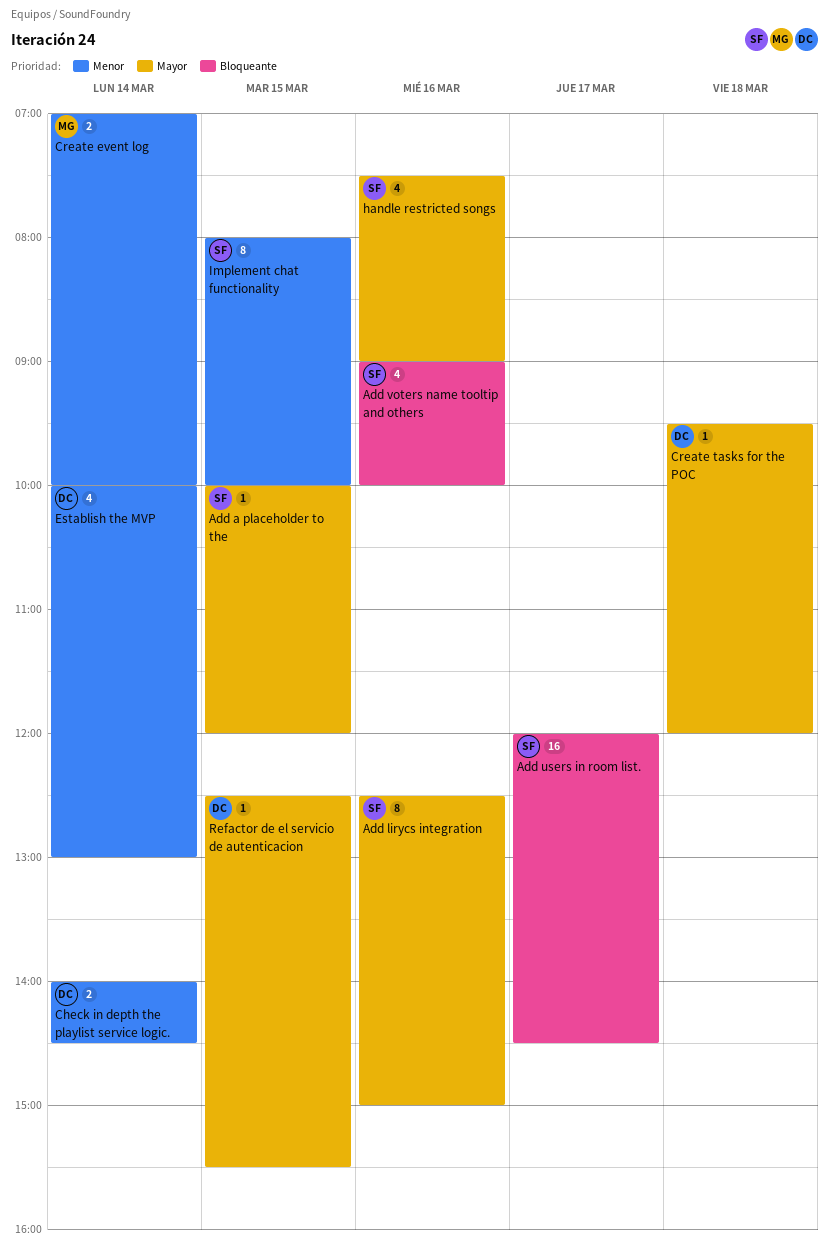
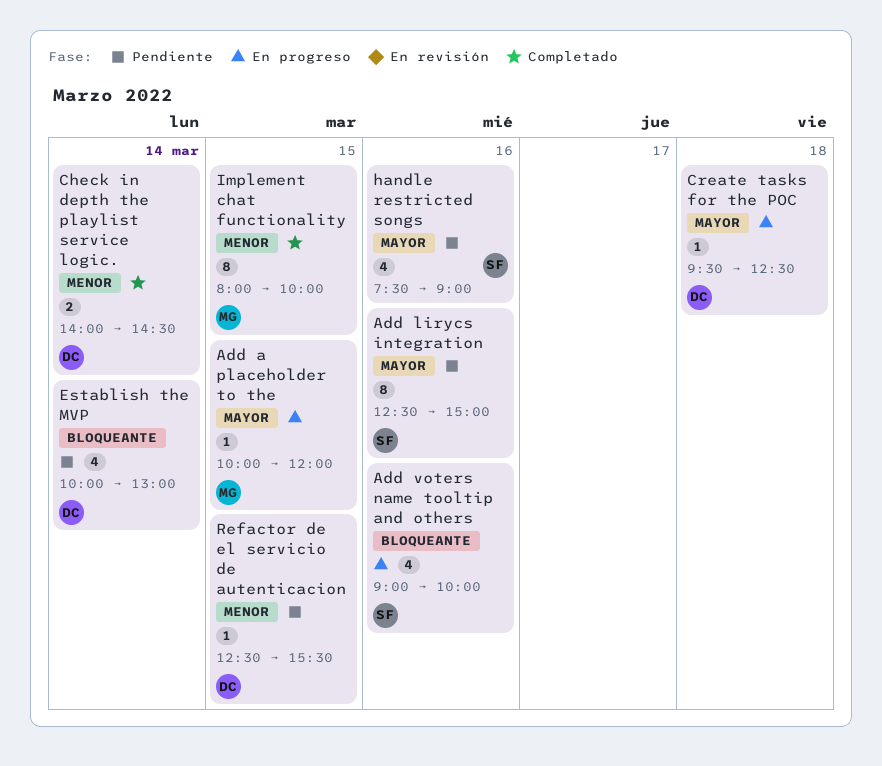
Add a placeholder to the, owner: SF -> MG
Add users in room list.: present -> none
Create event log: present -> none
Create tasks for the POC, ends: 12:00 -> 12:30
Establish the MVP, priority: Menor -> Bloqueante
Implement chat functionality, owner: SF -> MG
Refactor de el servicio de autenticacion, priority: Mayor -> Menor

